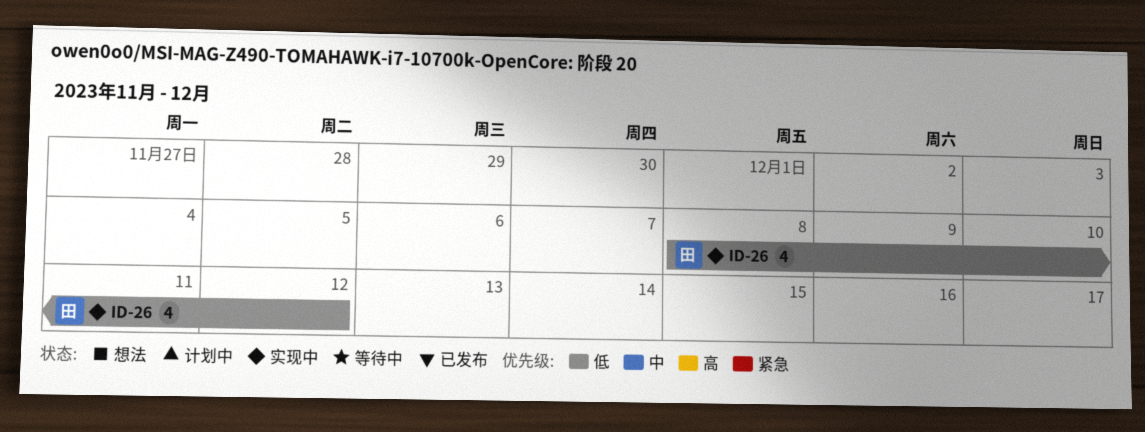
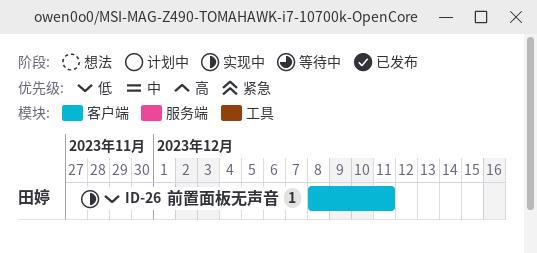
ID-26, estimate: 4 -> 1
ID-26, due: Dec 12 -> Dec 11

